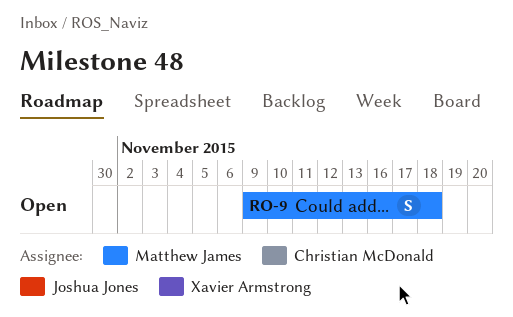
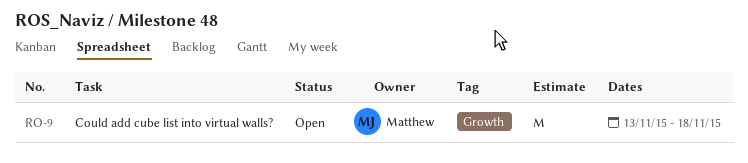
RO-9, estimate: S -> M
RO-9, start: Nov 9 -> Nov 13

